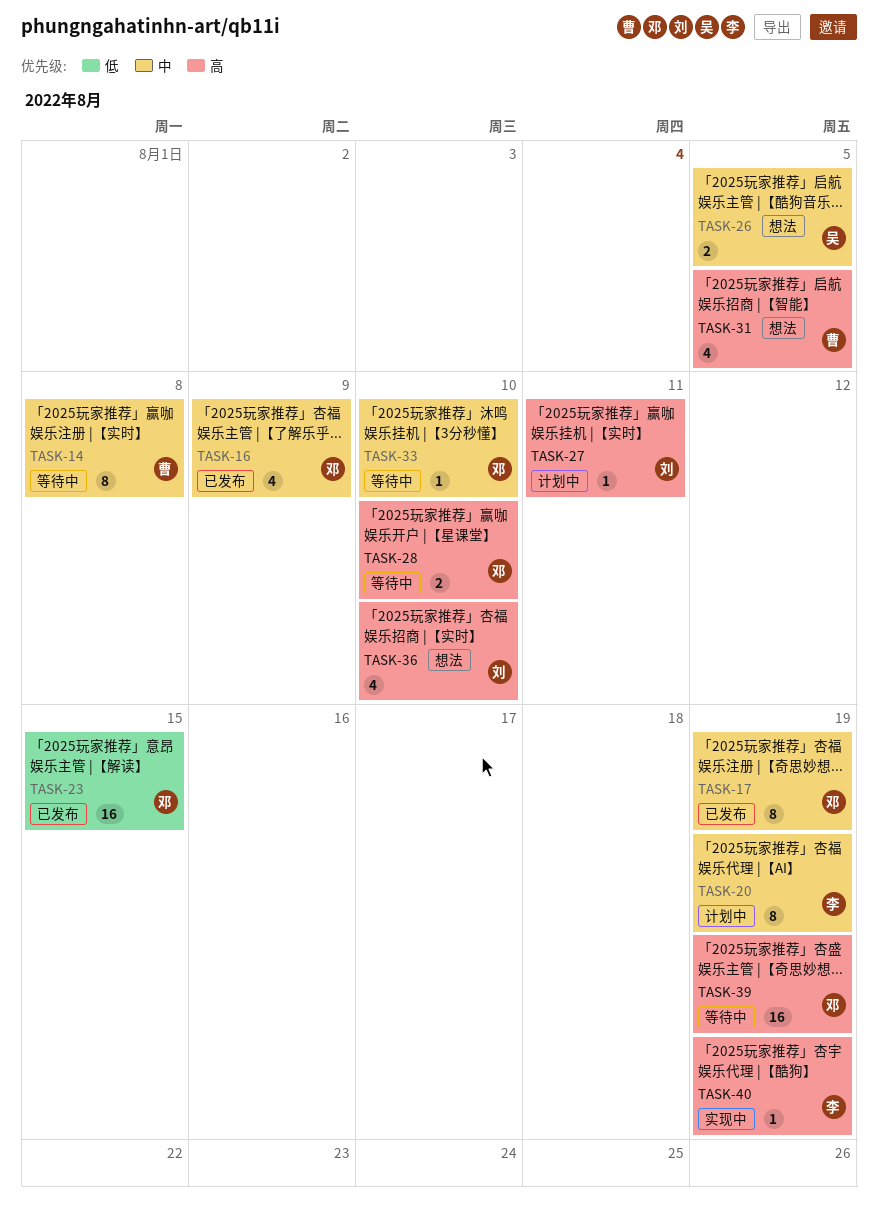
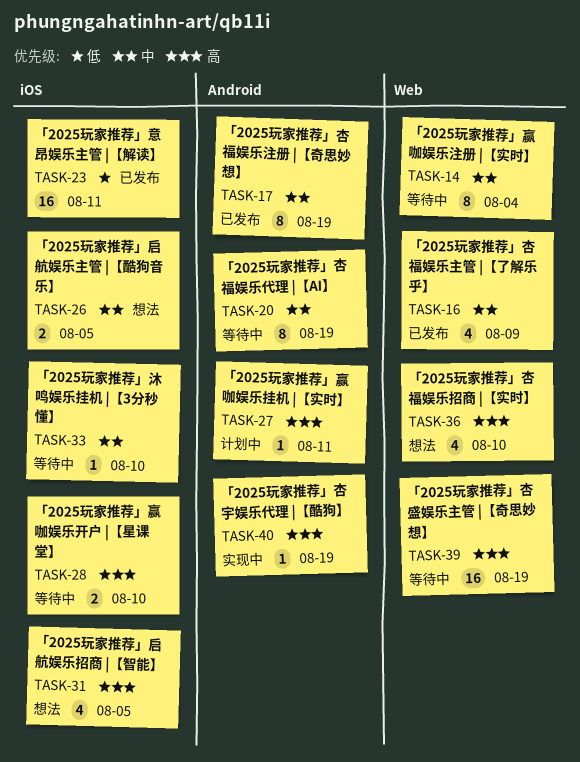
TASK-14, due: Aug 8 -> Aug 4
TASK-20, status: 计划中 -> 等待中
TASK-23, due: Aug 15 -> Aug 11

